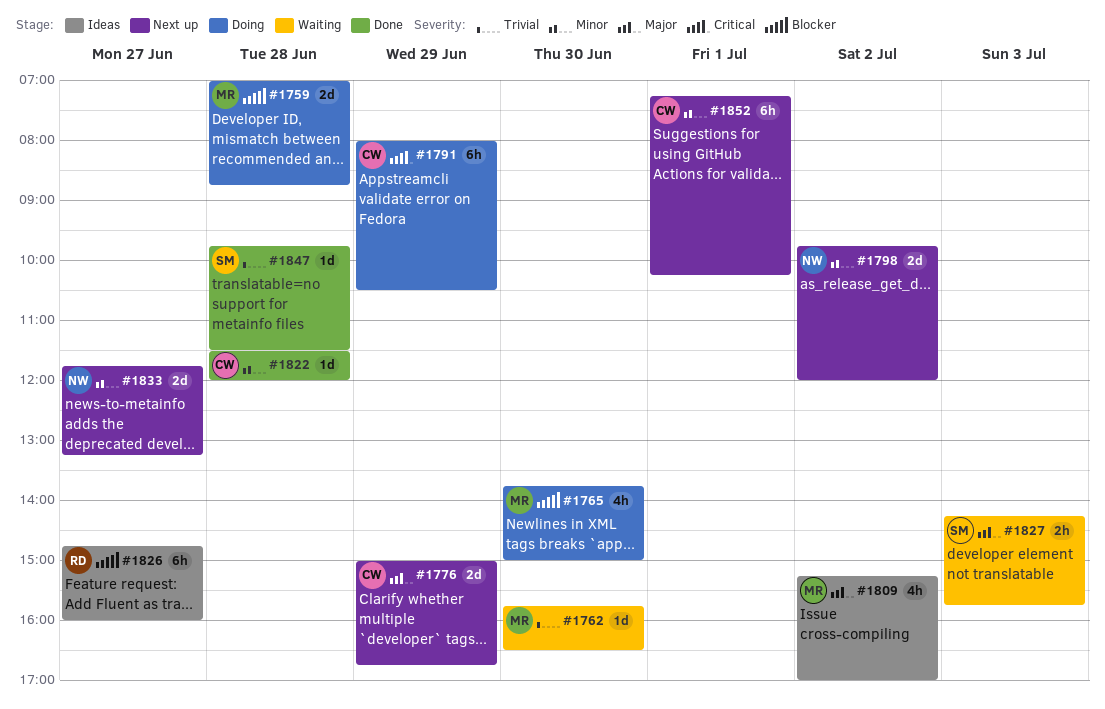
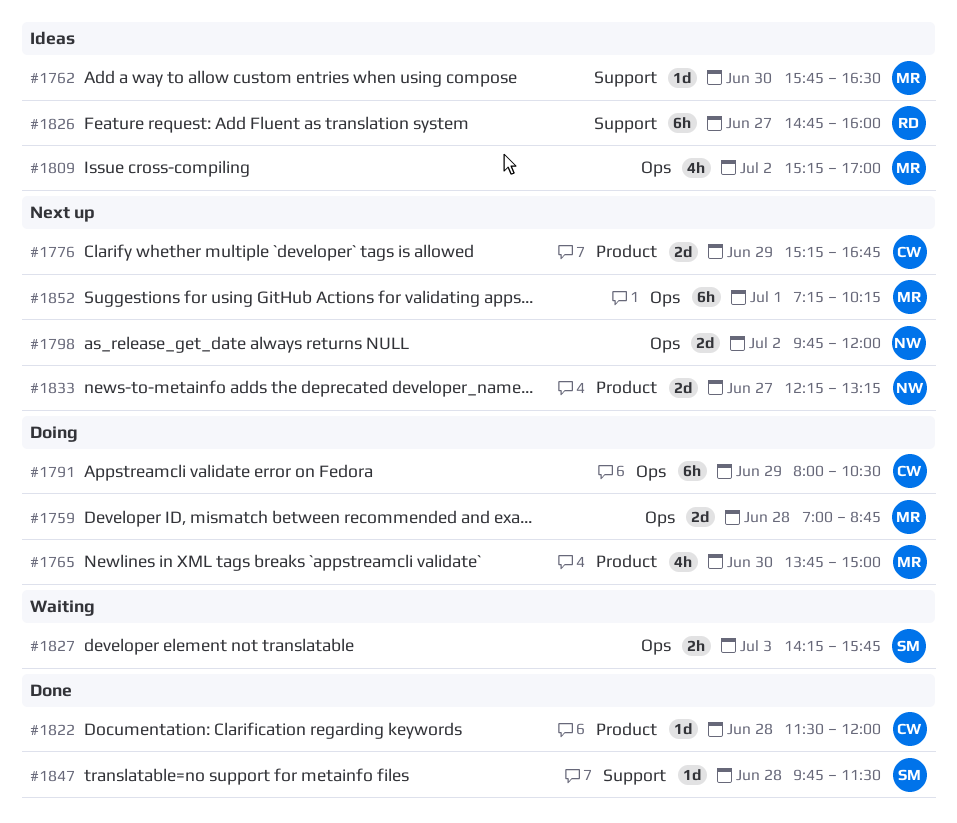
#1762, status: Waiting -> Ideas
#1776, begins: 15:00 -> 15:15
#1833, begins: 11:45 -> 12:15
#1852, owner: CW -> MR

